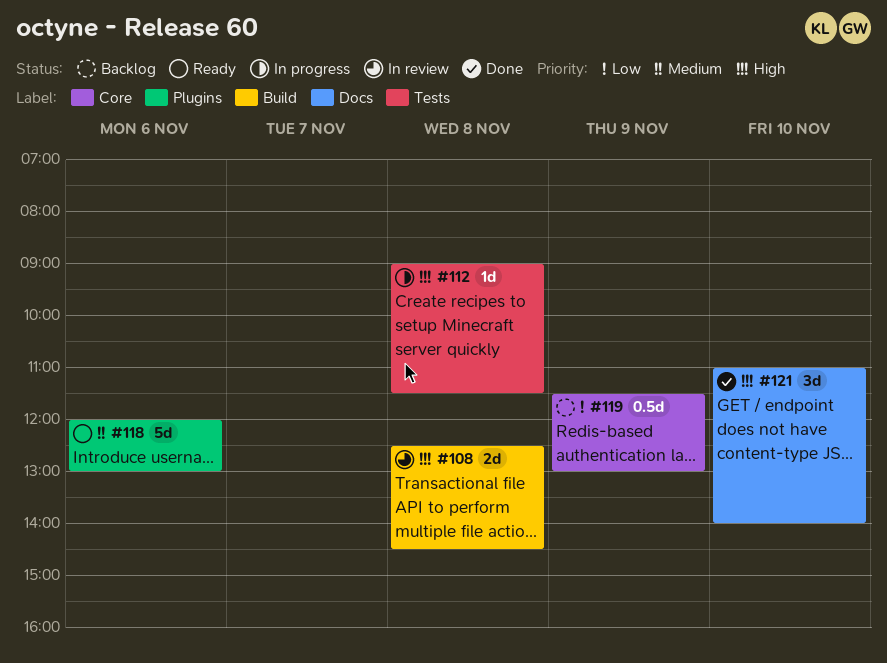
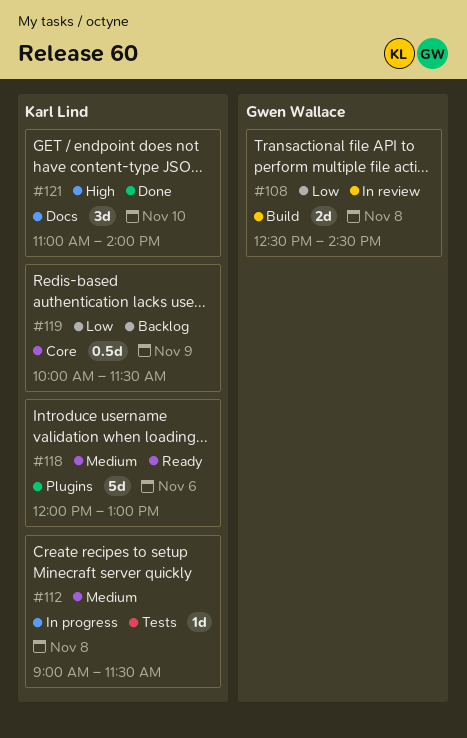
#108, priority: High -> Low
#112, priority: High -> Medium
#119, begins: 11:30 -> 10:00
#119, ends: 13:00 -> 11:30

